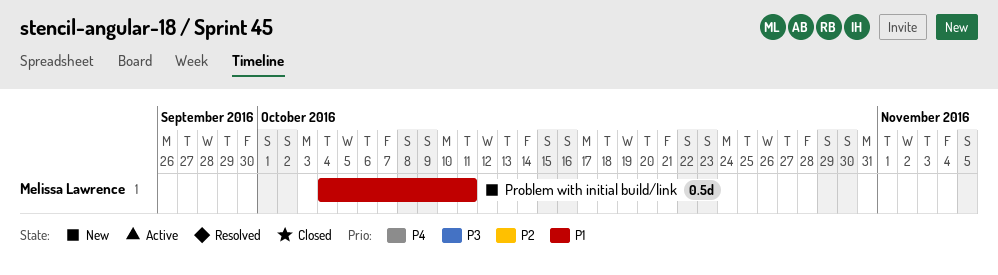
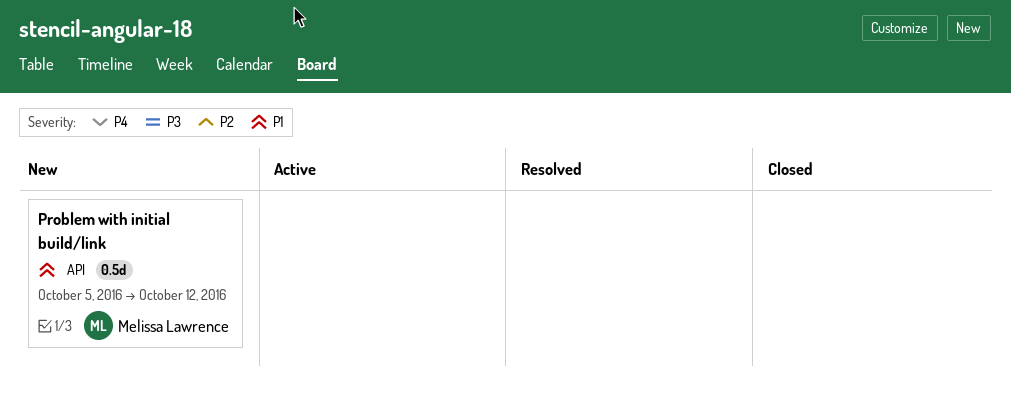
Problem with initial build/link, start: Oct 4 -> Oct 5
Problem with initial build/link, due: Oct 11 -> Oct 12

